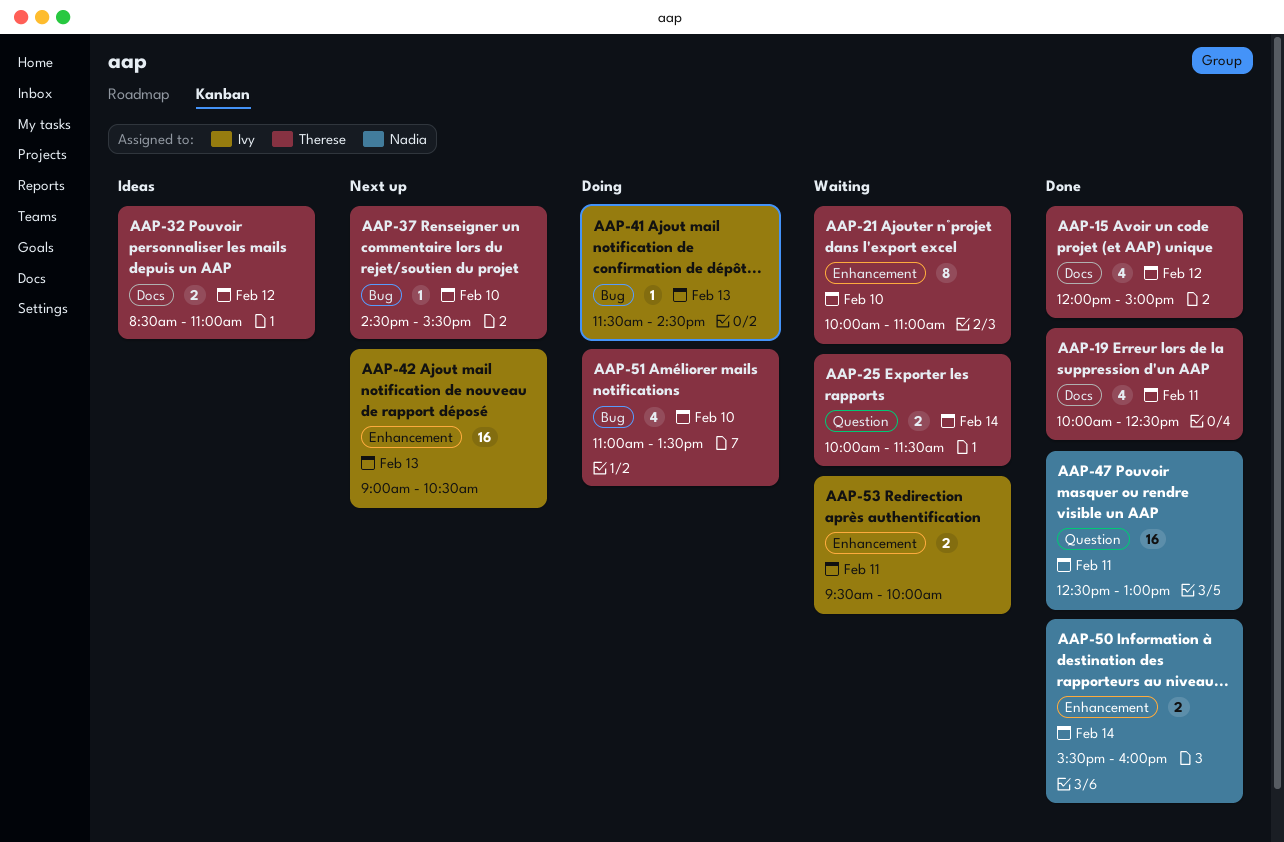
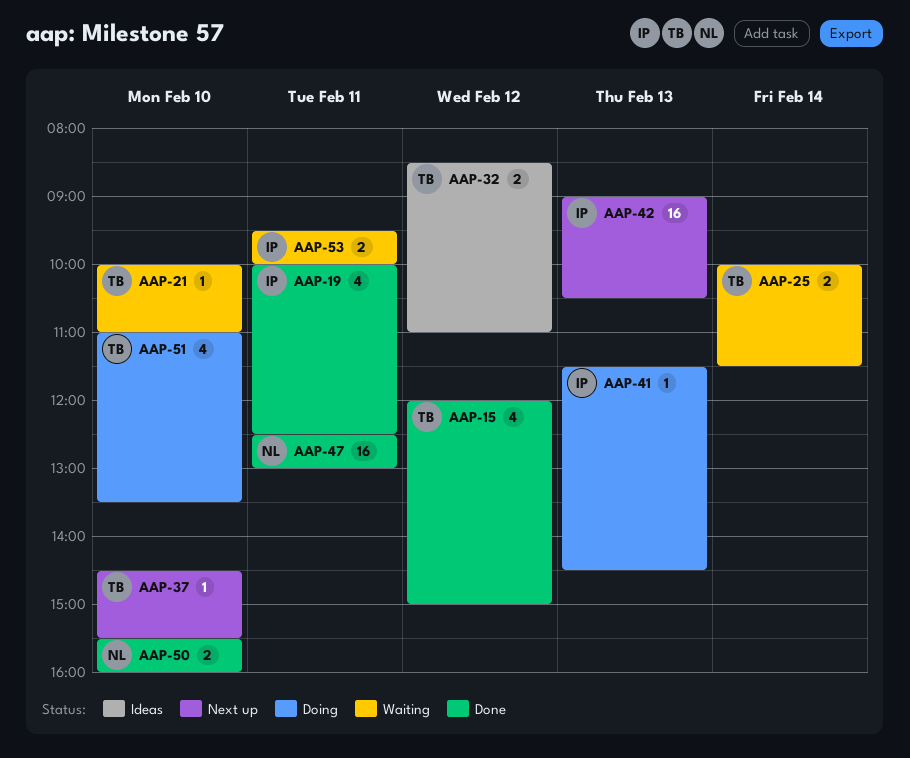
AAP-19, owner: Therese -> Ivy
AAP-21, estimate: 8 -> 1
AAP-50, day: Feb 14 -> Feb 10

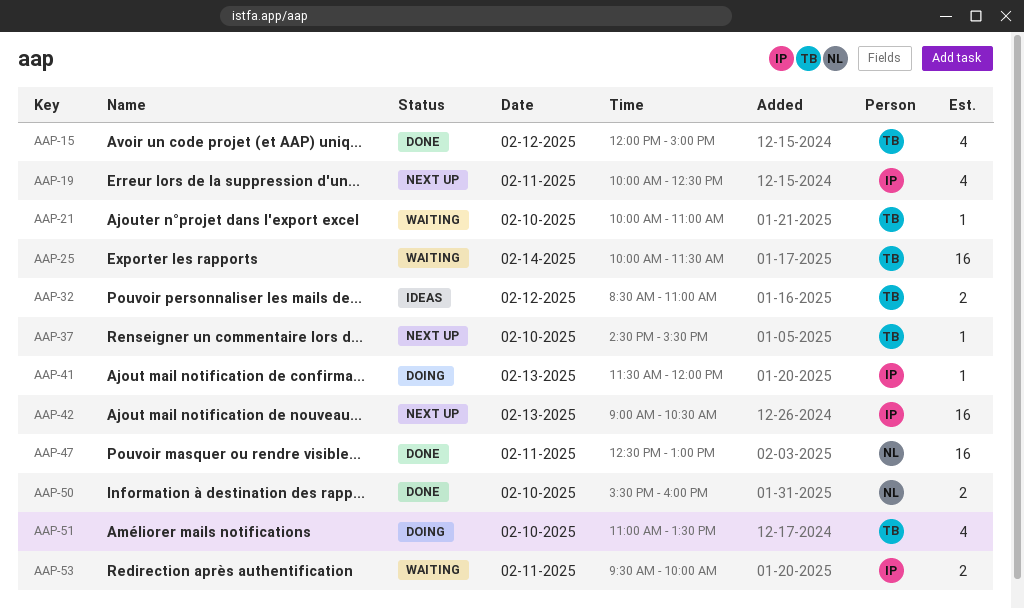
AAP-19, status: Done -> Next up
AAP-25, estimate: 2 -> 16
AAP-41, ends: 14:30 -> 12:00

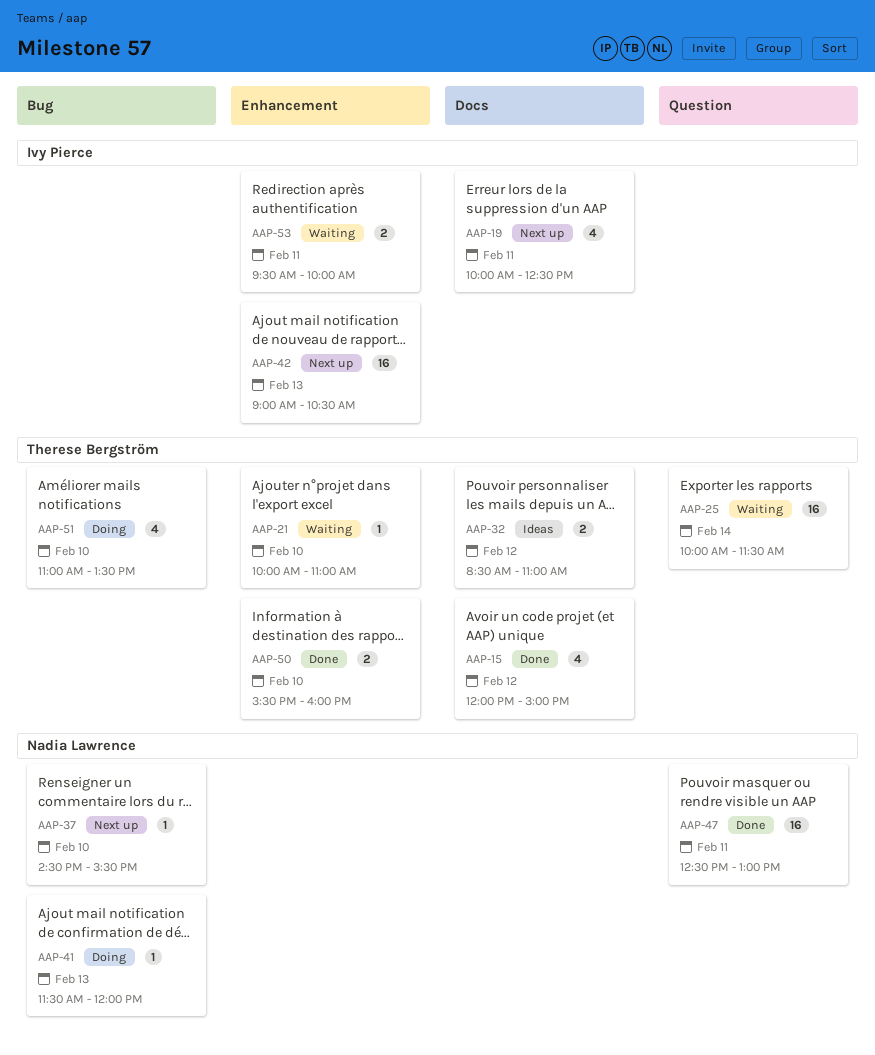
AAP-37, owner: Therese Bergström -> Nadia Lawrence
AAP-41, owner: Ivy Pierce -> Nadia Lawrence
AAP-50, owner: Nadia Lawrence -> Therese Bergström

